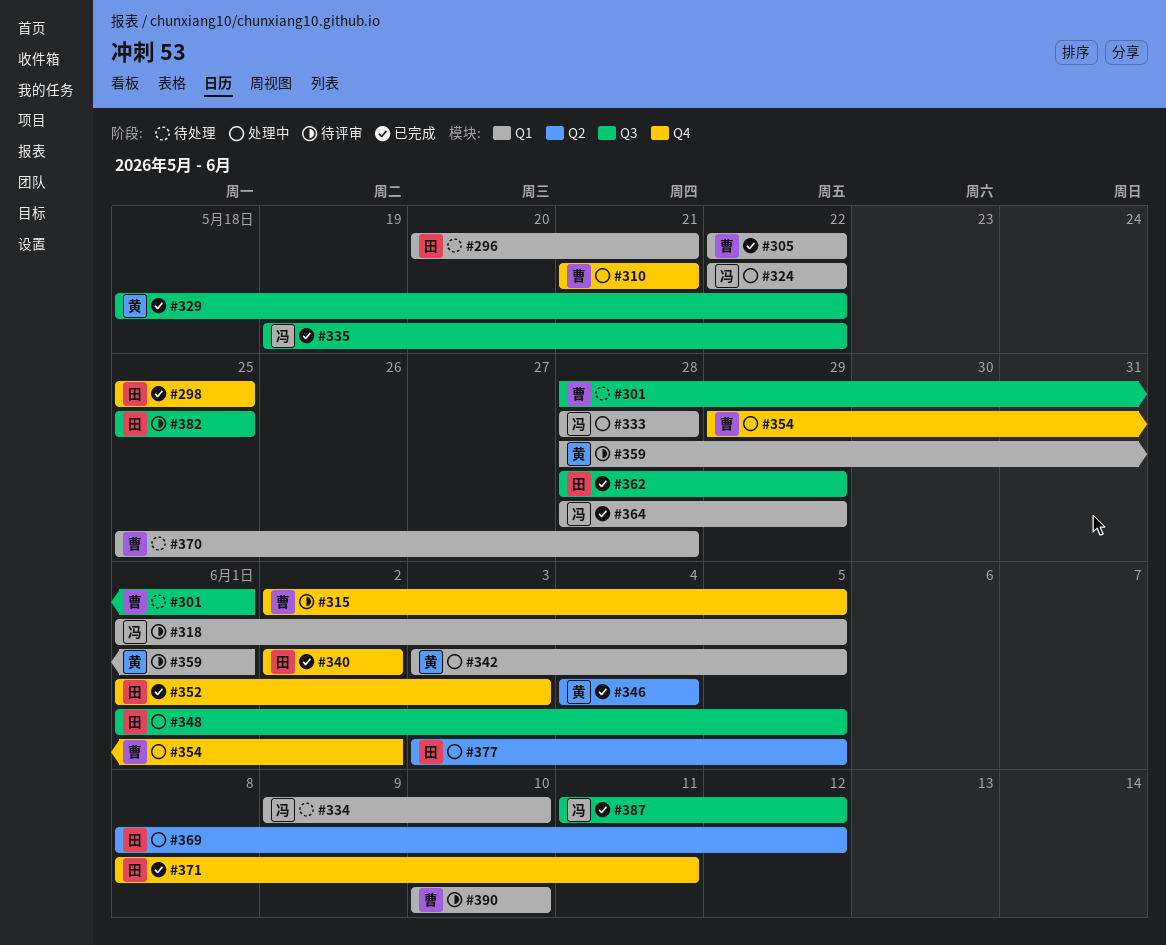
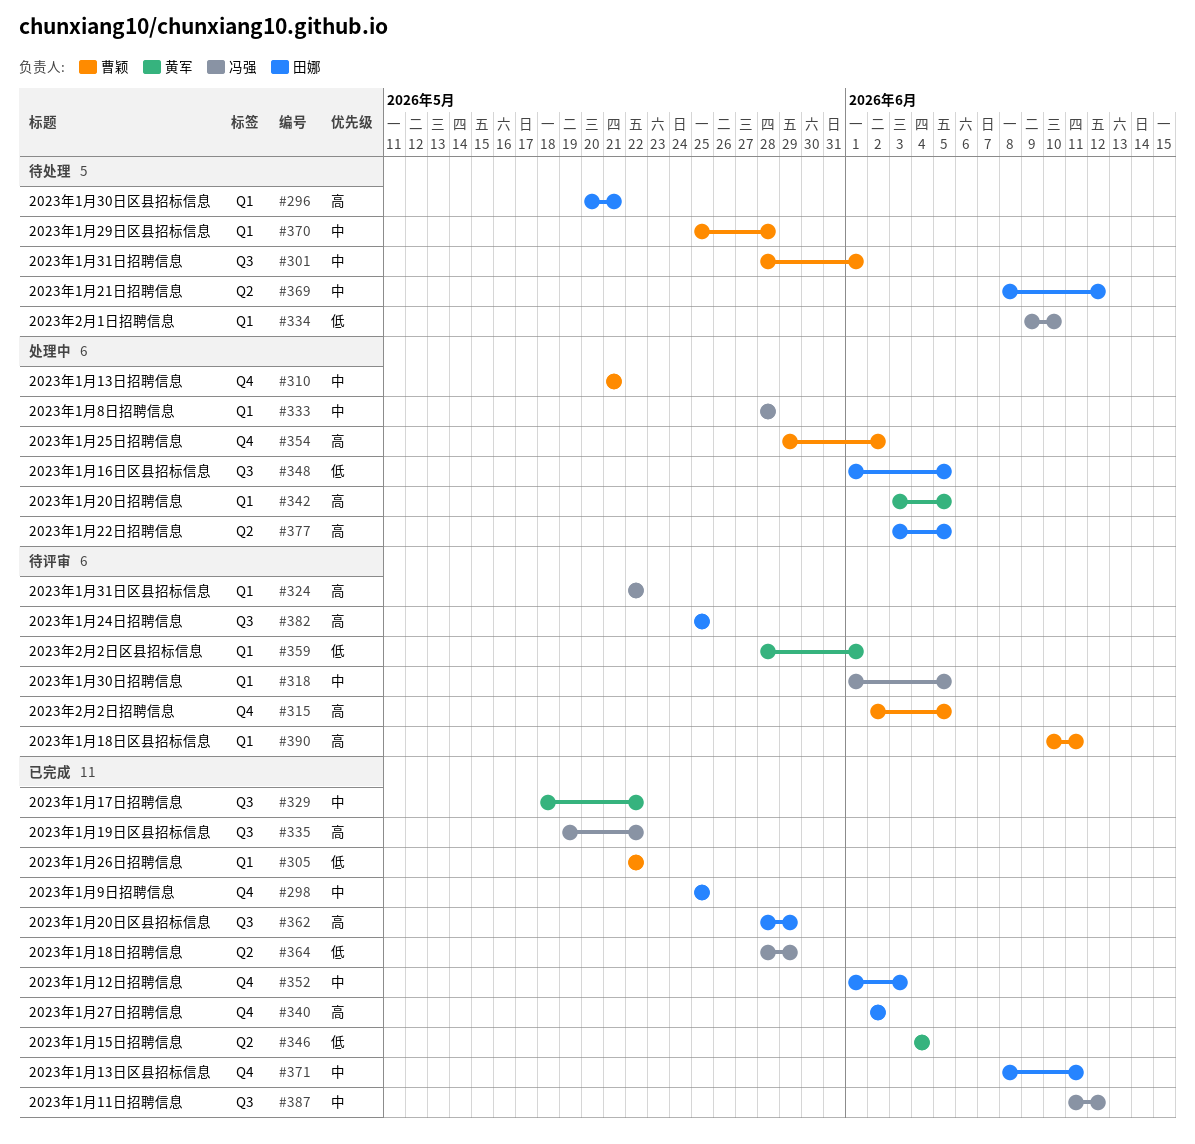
#324, status: 处理中 -> 待评审
#364, label: Q1 -> Q2
#369, status: 处理中 -> 待处理
#390, due: Jun 10 -> Jun 11

